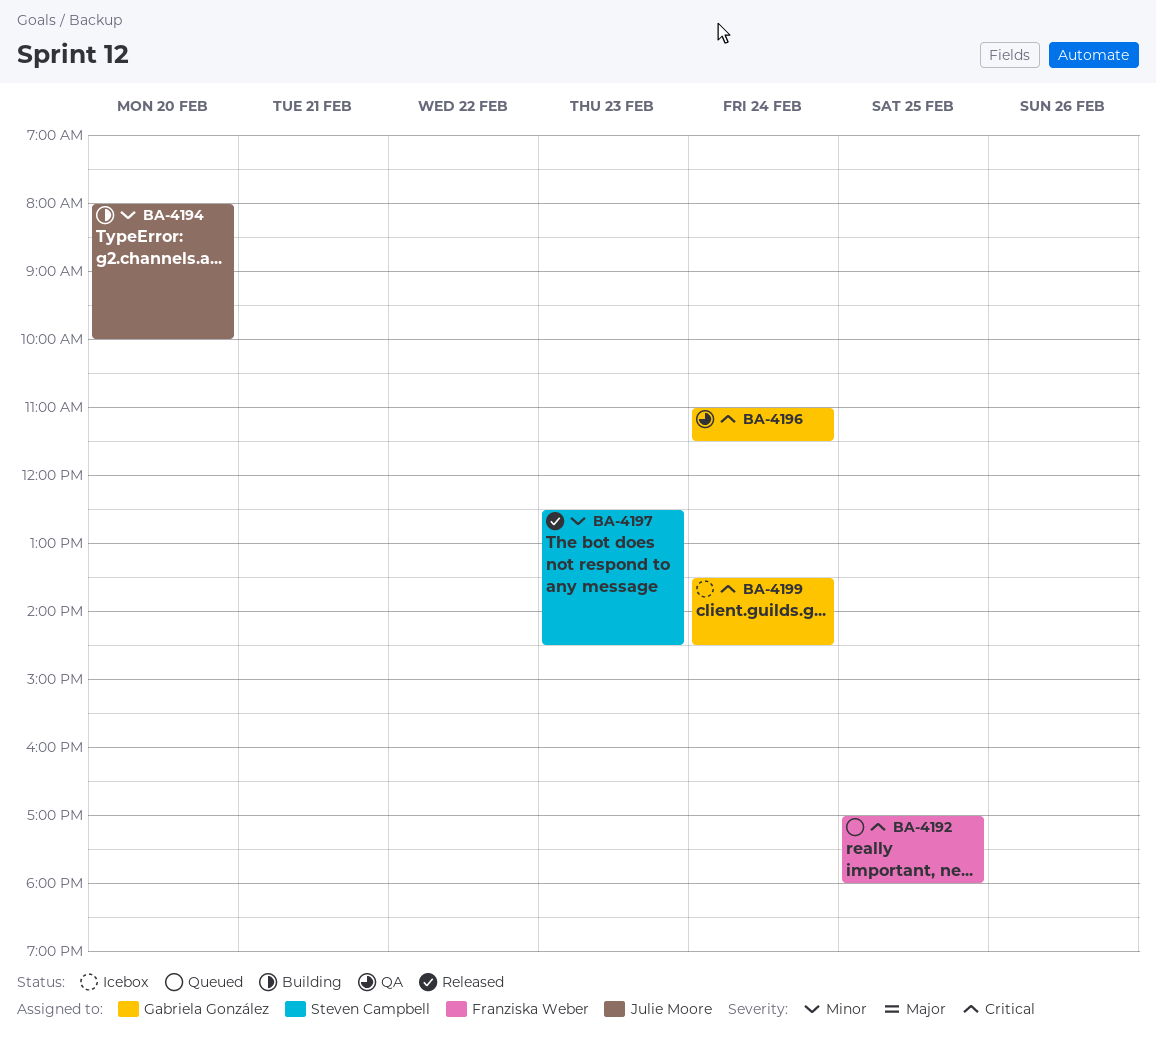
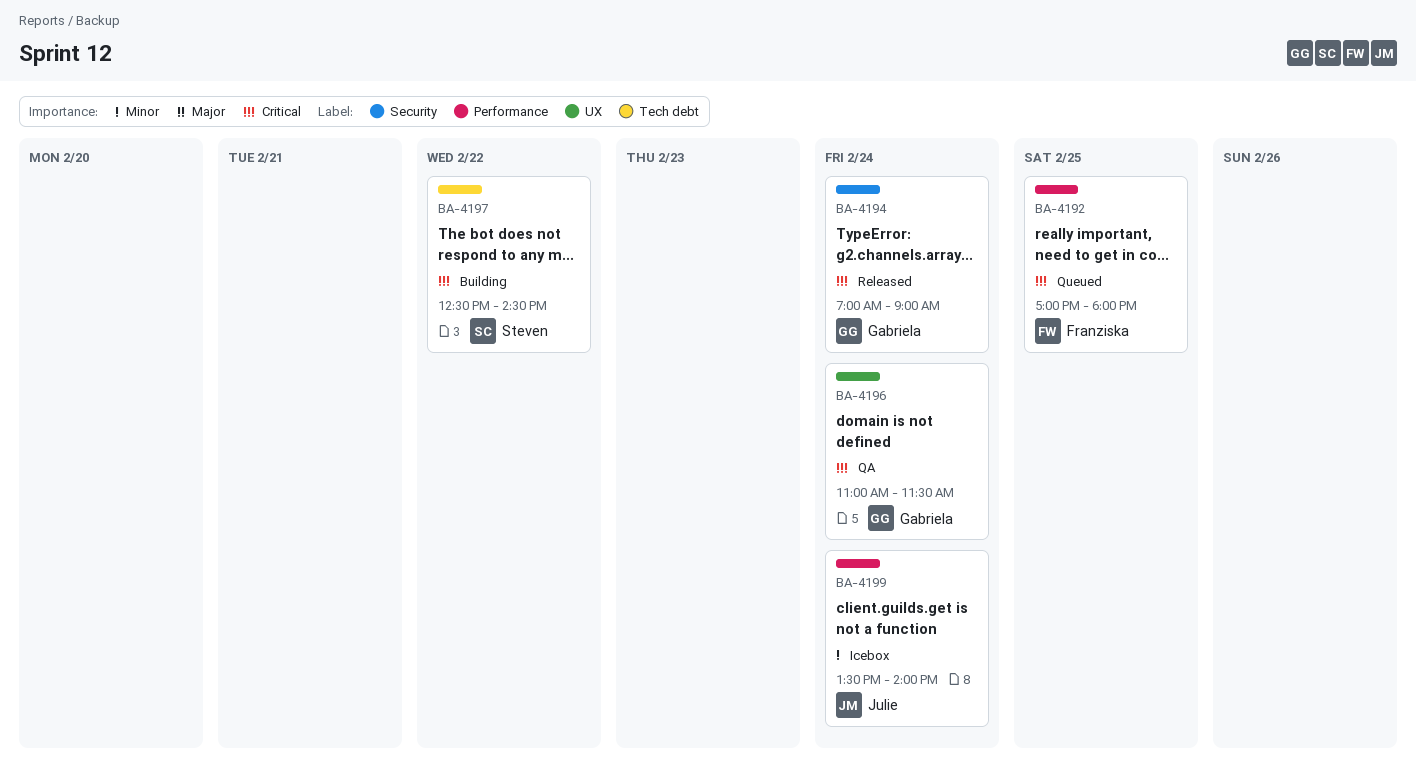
BA-4194, status: Building -> Released
BA-4194, owner: Julie Moore -> Gabriela González
BA-4194, priority: Minor -> Critical
BA-4194, day: Feb 20 -> Feb 24
BA-4194, begins: 08:00 -> 07:00
BA-4194, ends: 10:00 -> 09:00
BA-4197, status: Released -> Building
BA-4197, priority: Minor -> Critical
BA-4197, day: Feb 23 -> Feb 22
BA-4199, owner: Gabriela González -> Julie Moore
BA-4199, priority: Critical -> Minor
BA-4199, ends: 14:30 -> 14:00

